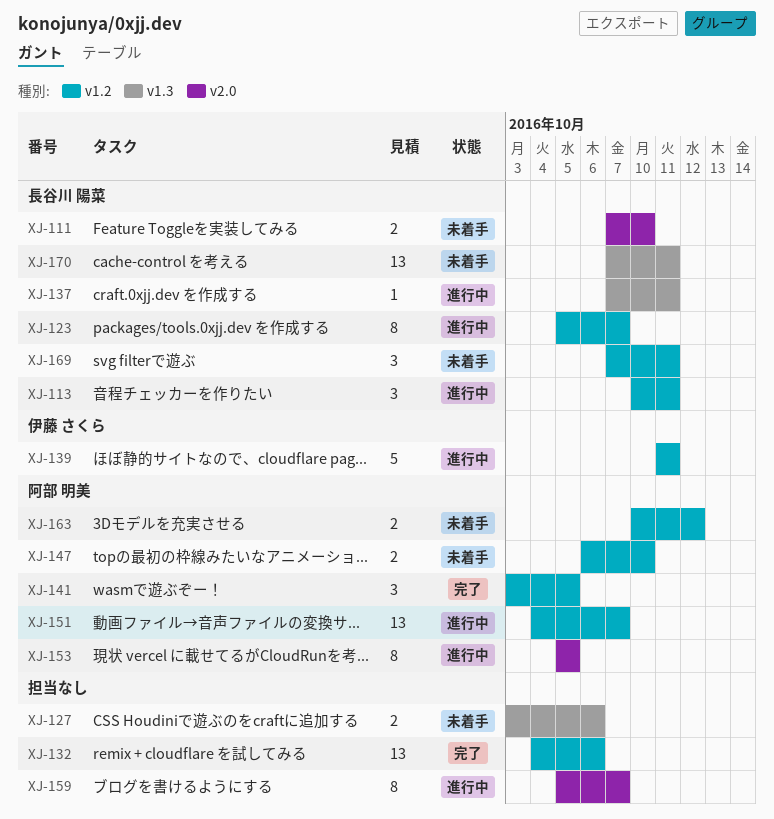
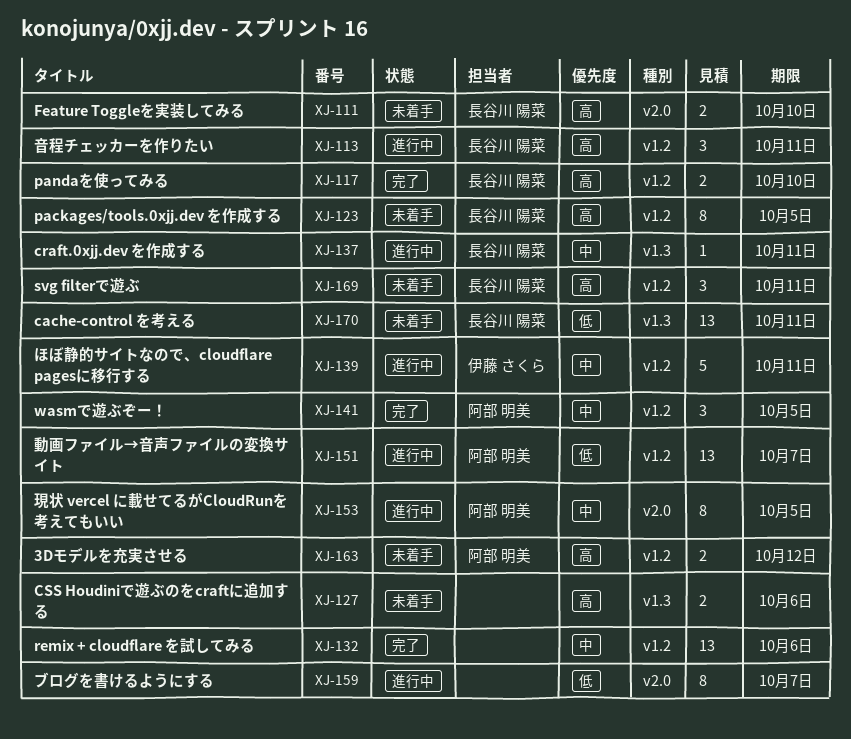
XJ-117: none -> present
XJ-123, status: 進行中 -> 未着手
XJ-123, due: Oct 7 -> Oct 5
XJ-147: present -> none

